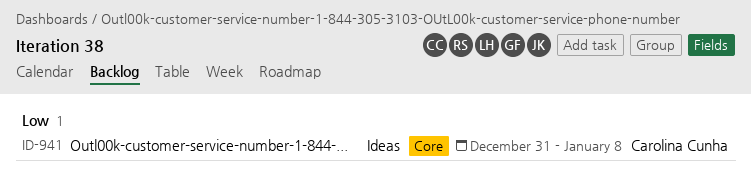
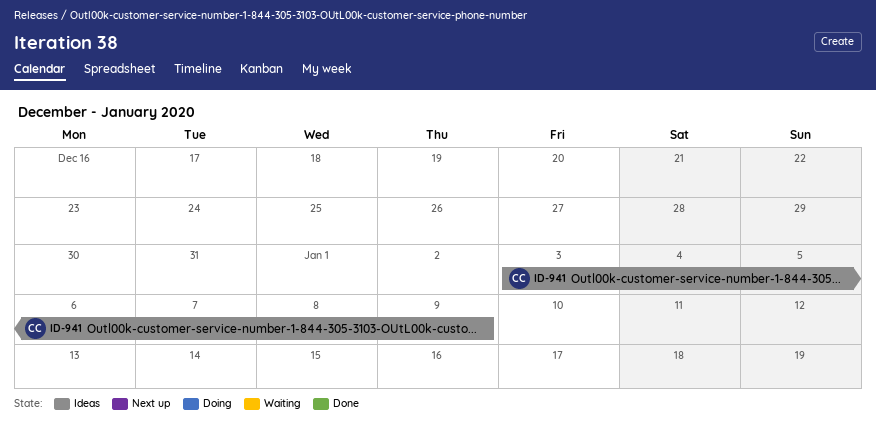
ID-941, start: Dec 31 -> Jan 3
ID-941, due: Jan 8 -> Jan 9

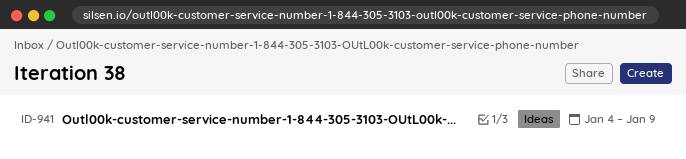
ID-941, start: Jan 3 -> Jan 4

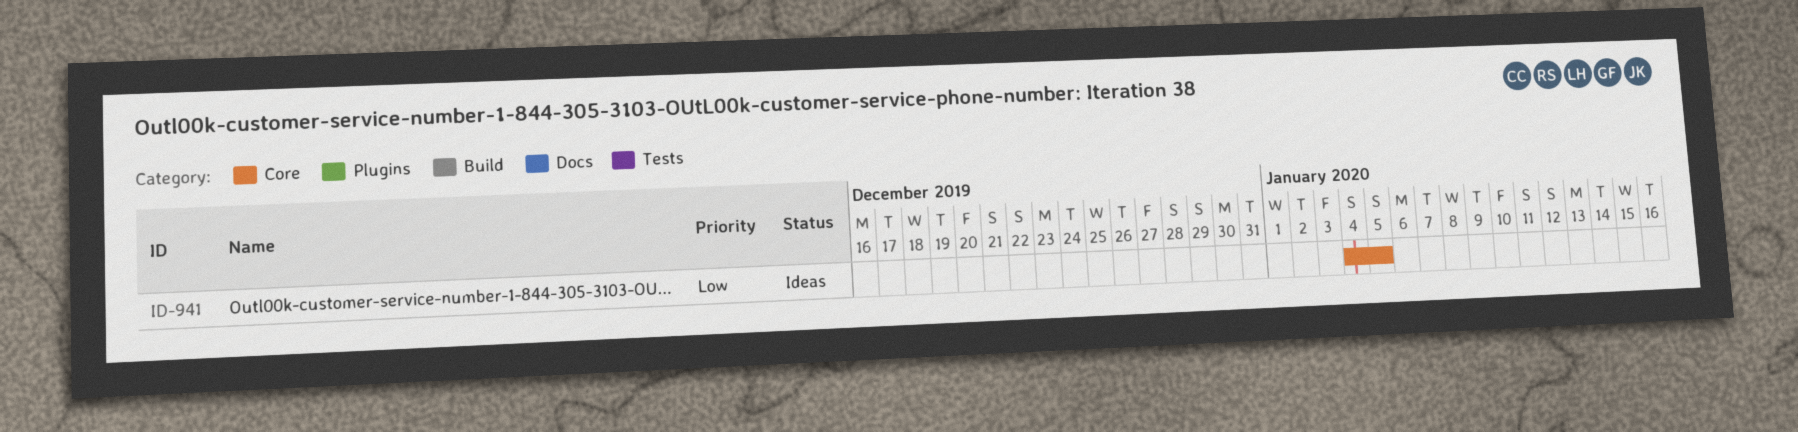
ID-941, due: Jan 9 -> Jan 5

